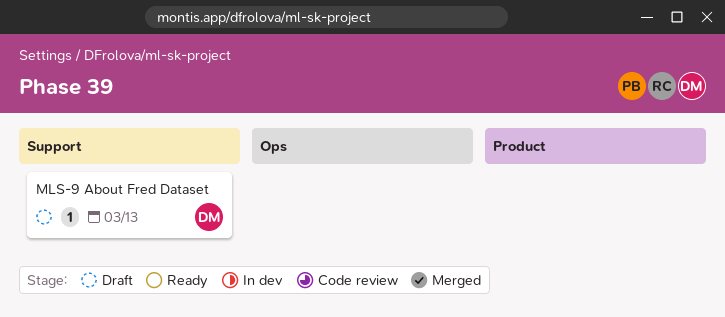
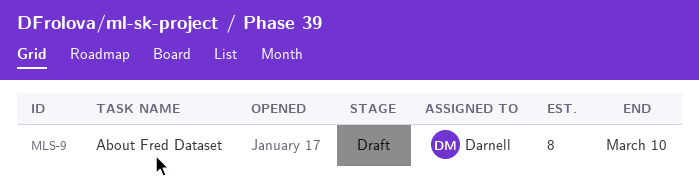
MLS-9, estimate: 1 -> 8
MLS-9, due: Mar 13 -> Mar 10

